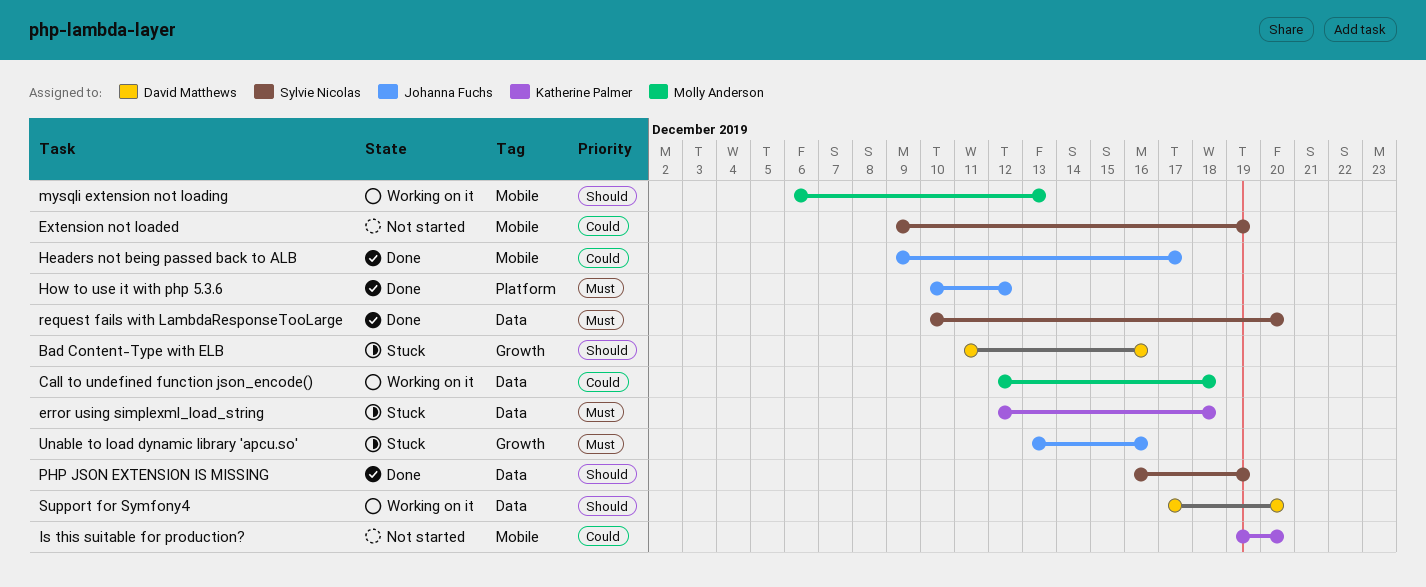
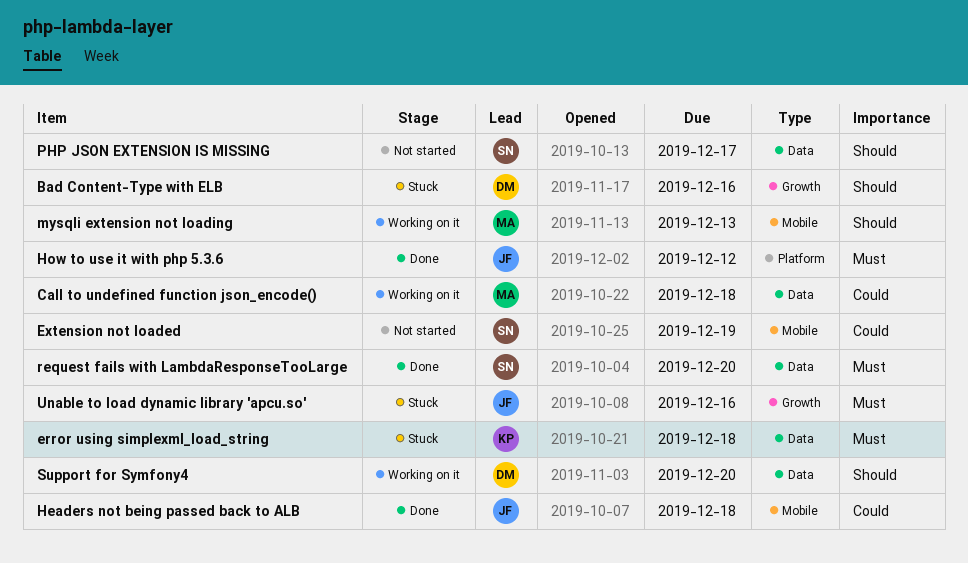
Headers not being passed back to ALB, due: Dec 17 -> Dec 18
Is this suitable for production?: present -> none
PHP JSON EXTENSION IS MISSING, status: Done -> Not started
PHP JSON EXTENSION IS MISSING, due: Dec 19 -> Dec 17

